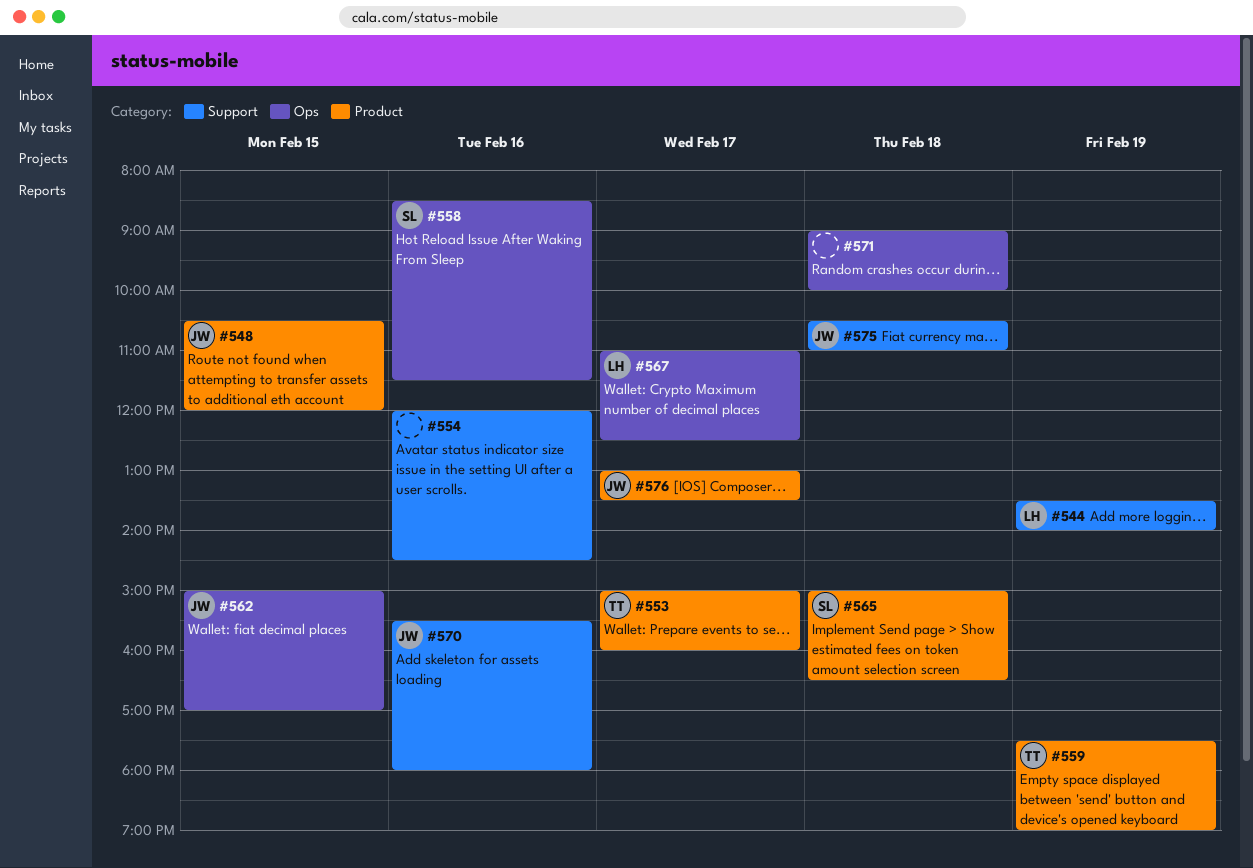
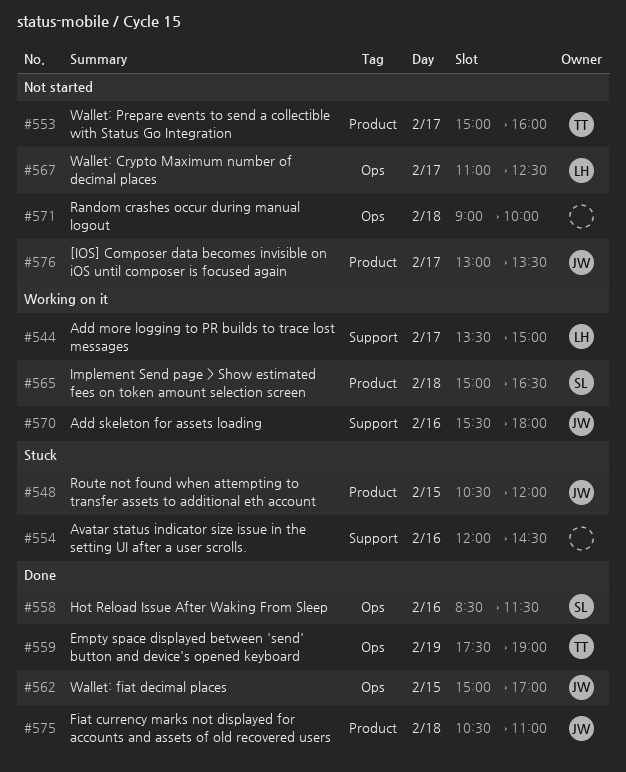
#544, day: Feb 19 -> Feb 17
#544, ends: 14:00 -> 15:00
#559, label: Product -> Ops
#575, label: Support -> Product

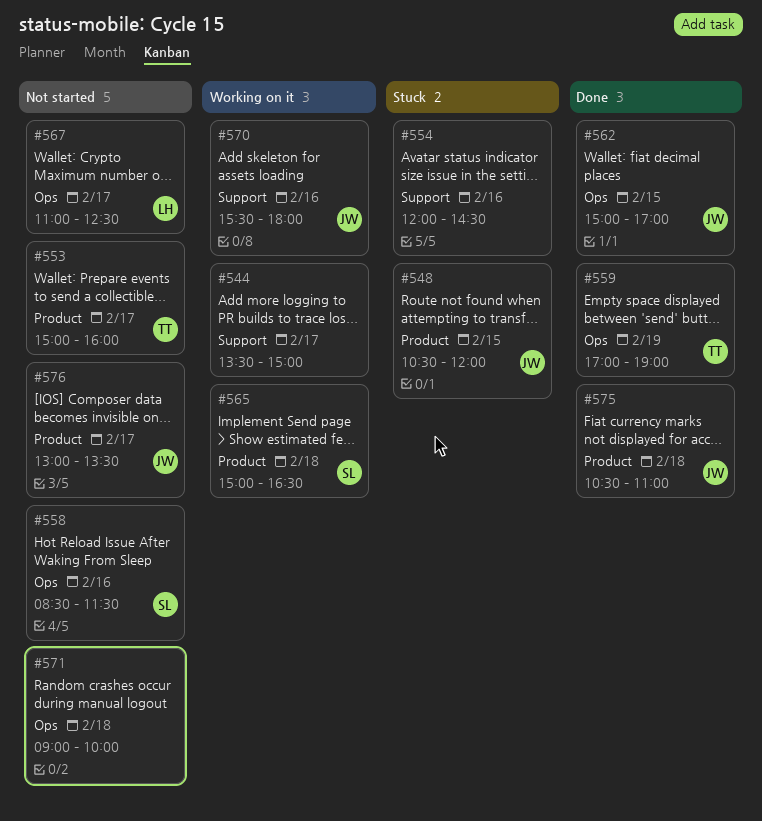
#544, owner: LH -> none
#558, status: Done -> Not started
#559, begins: 17:30 -> 17:00

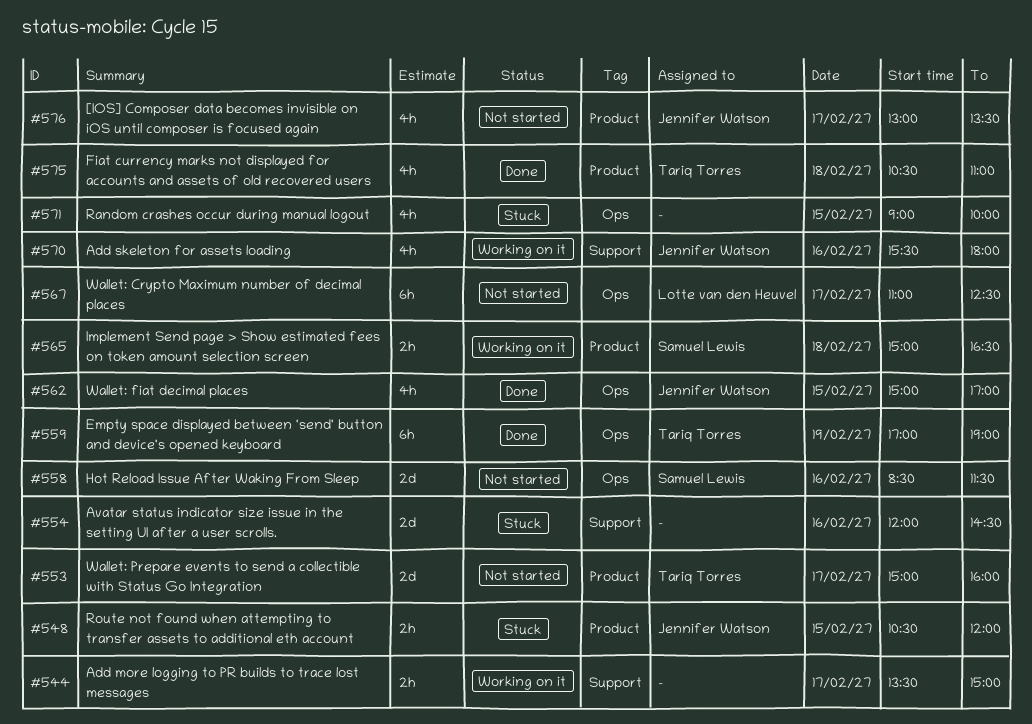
#571, status: Not started -> Stuck
#571, day: Feb 18 -> Feb 15
#575, owner: Jennifer Watson -> Tariq Torres

